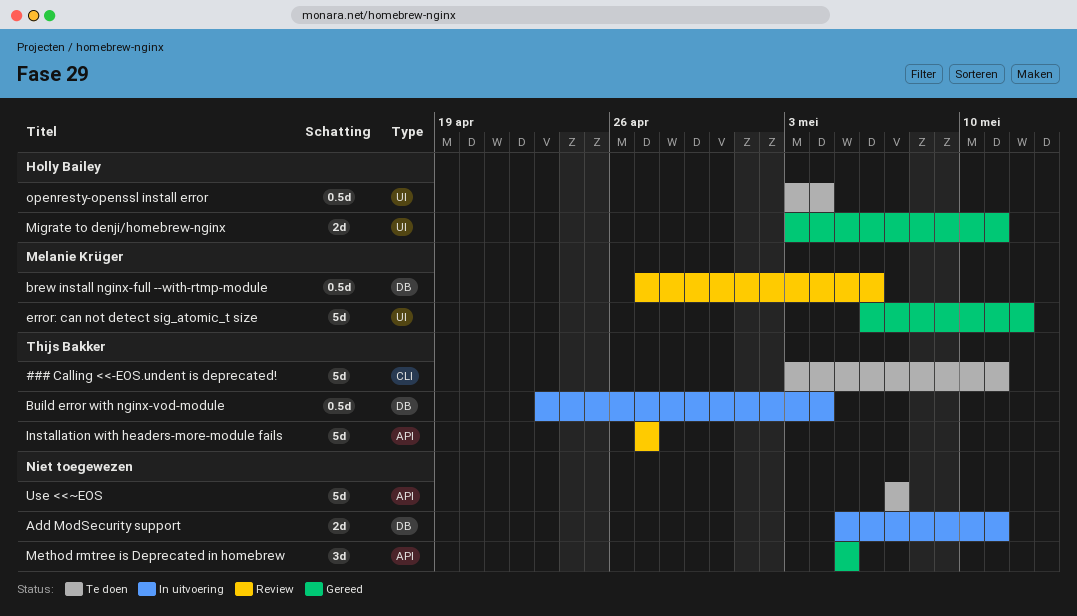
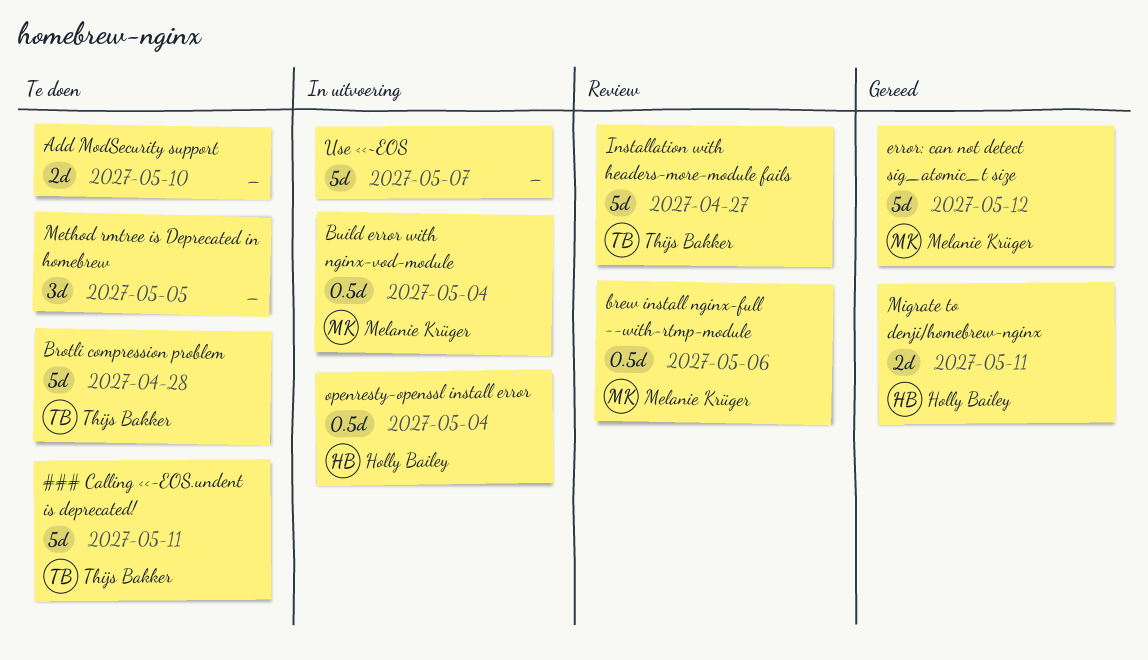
Add ModSecurity support, status: In uitvoering -> Te doen
Add ModSecurity support, due: May 11 -> May 10
Brotli compression problem: none -> present
Build error with nginx-vod-module, owner: Thijs Bakker -> Melanie Krüger
Method rmtree is Deprecated in homebrew, status: Gereed -> Te doen
openresty-openssl install error, status: Te doen -> In uitvoering
Use <<~EOS, status: Te doen -> In uitvoering

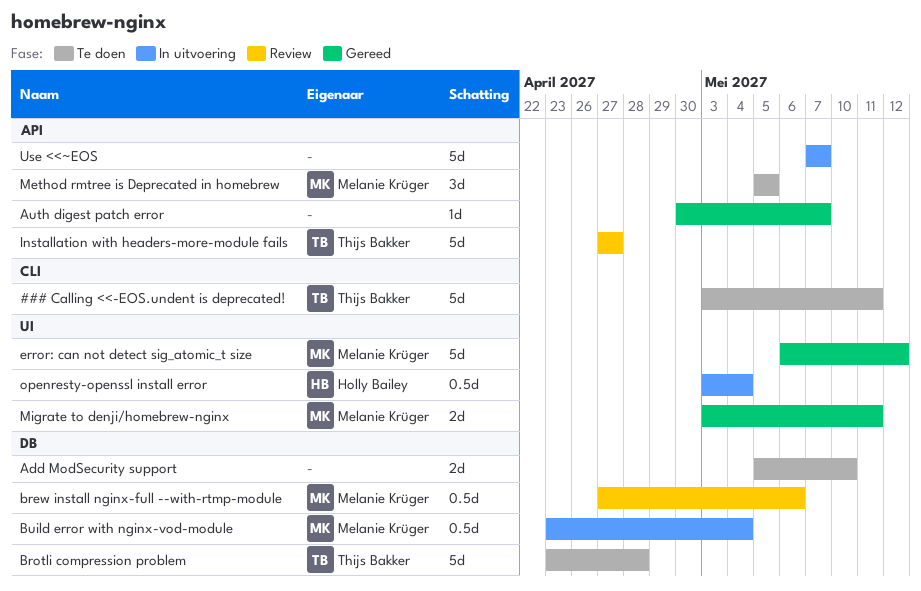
Auth digest patch error: none -> present
Method rmtree is Deprecated in homebrew, owner: none -> Melanie Krüger
Migrate to denji/homebrew-nginx, owner: Holly Bailey -> Melanie Krüger

